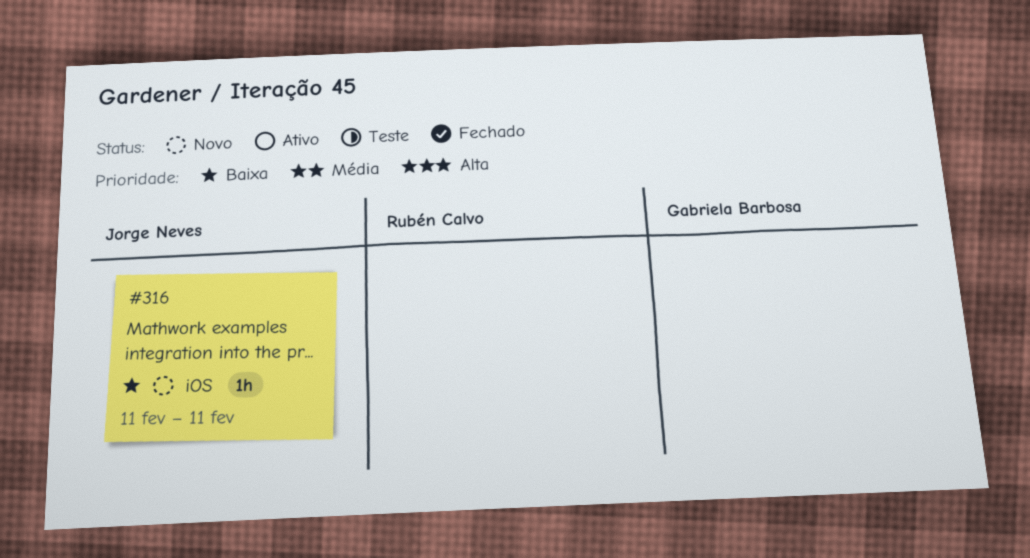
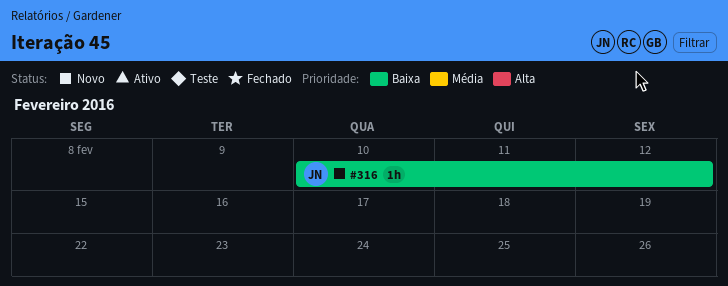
#316, start: Feb 11 -> Feb 10
#316, due: Feb 11 -> Feb 12

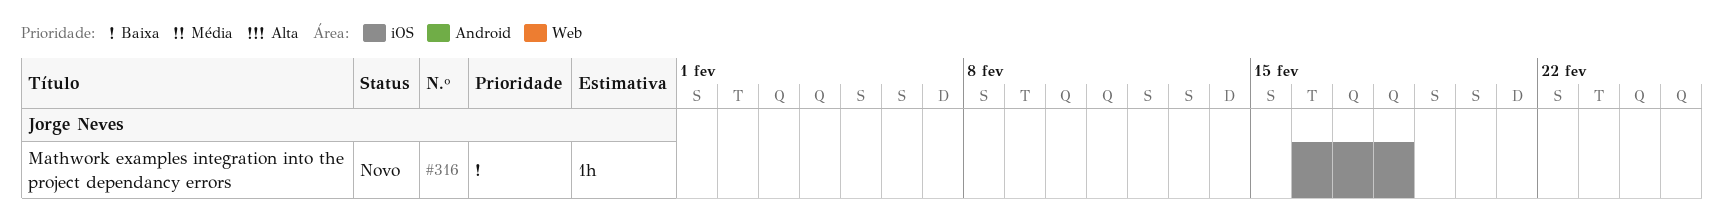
#316, start: Feb 10 -> Feb 16
#316, due: Feb 12 -> Feb 18

